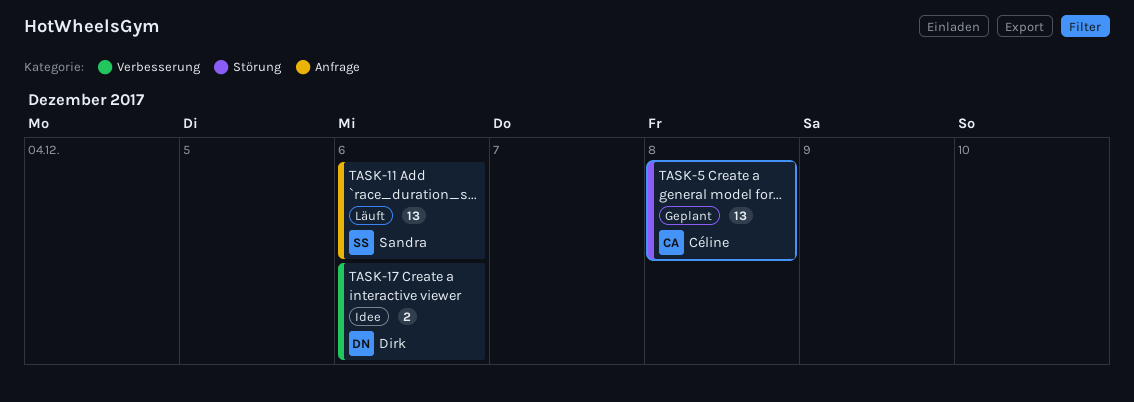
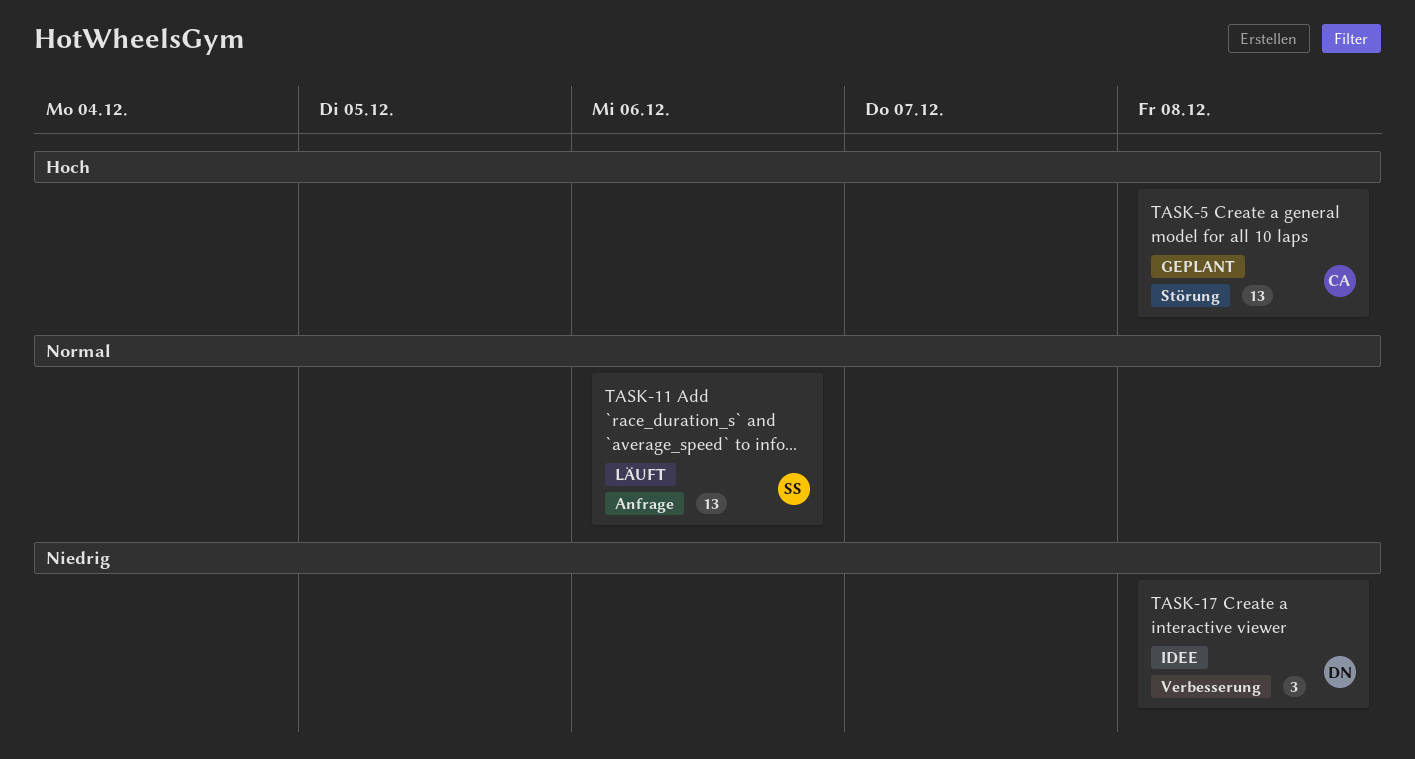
TASK-17, estimate: 2 -> 3
TASK-17, due: Dec 6 -> Dec 8

